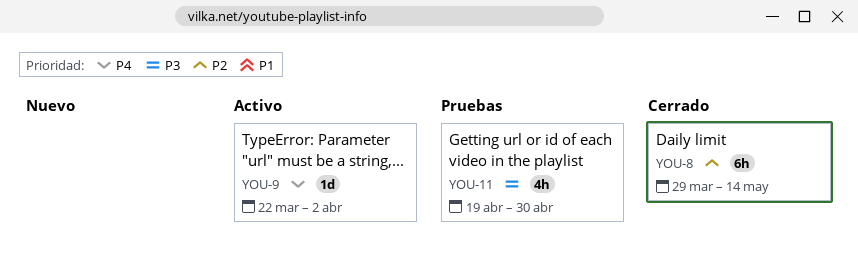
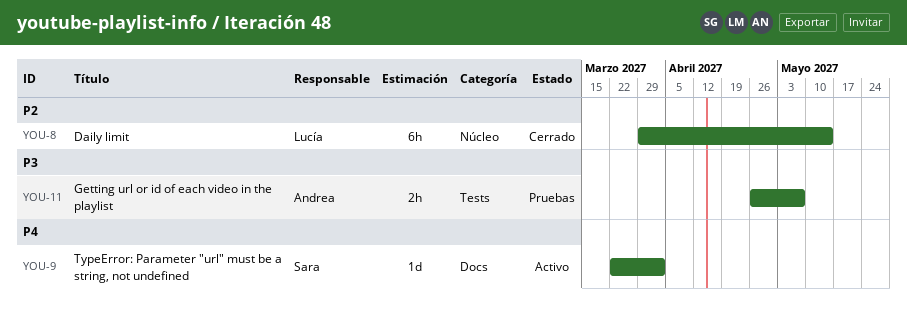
YOU-11, estimate: 4h -> 2h
YOU-11, start: Apr 19 -> Apr 26
YOU-11, due: Apr 30 -> May 7

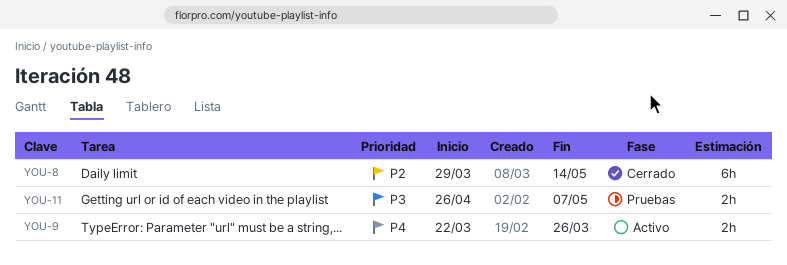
YOU-9, estimate: 1d -> 2h
YOU-9, due: Apr 2 -> Mar 26

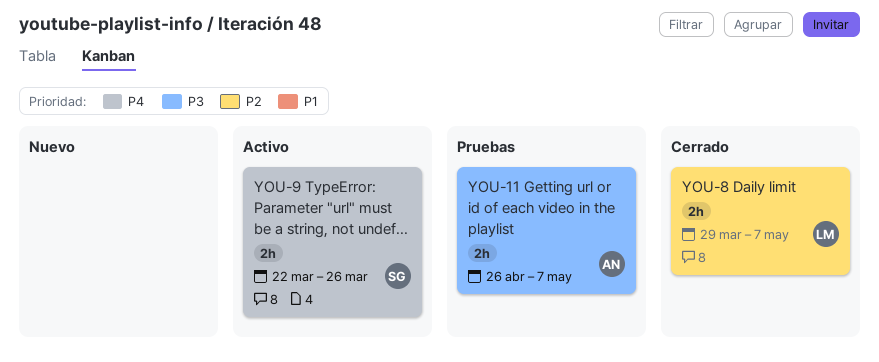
YOU-8, estimate: 6h -> 2h
YOU-8, due: May 14 -> May 7

